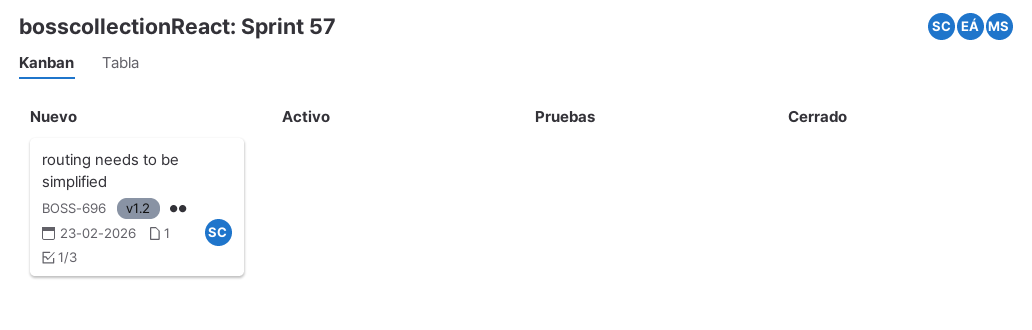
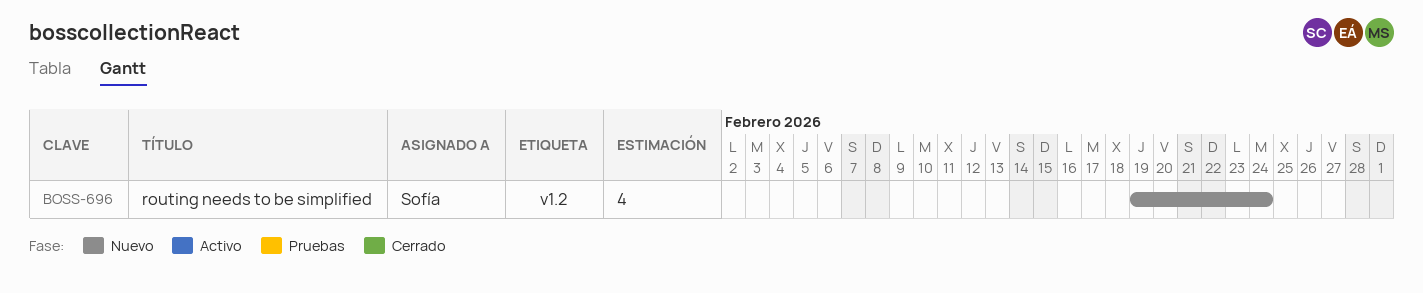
BOSS-696, estimate: 2 -> 4
BOSS-696, due: Feb 23 -> Feb 24

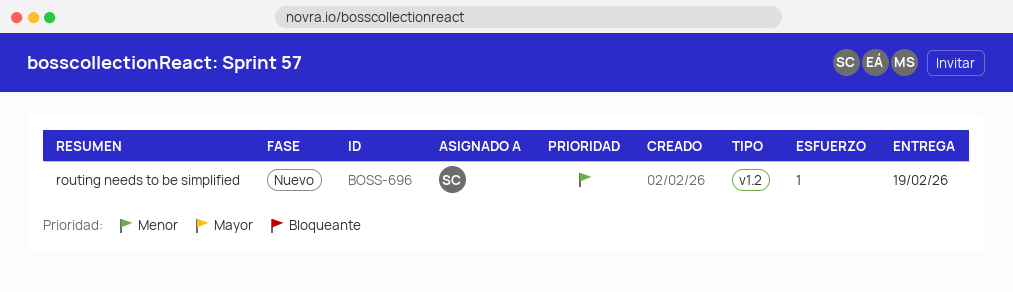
BOSS-696, estimate: 4 -> 1
BOSS-696, due: Feb 24 -> Feb 19

